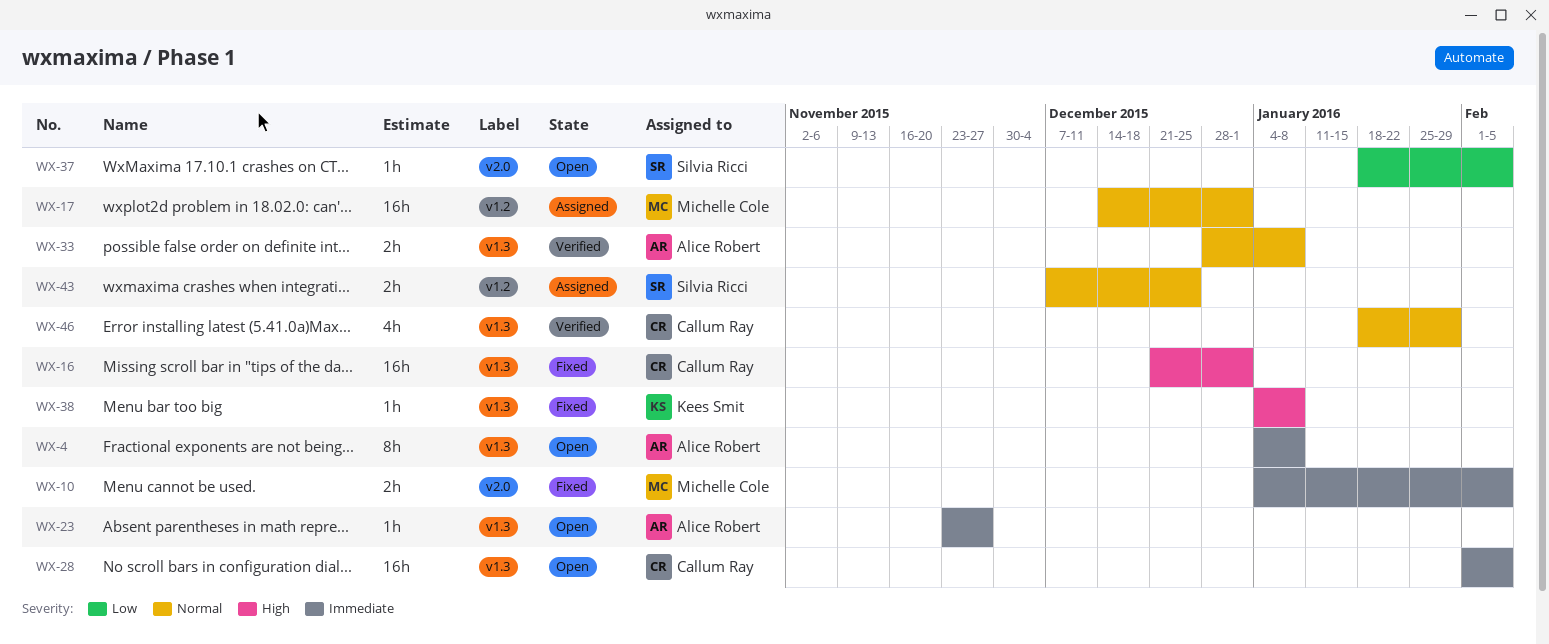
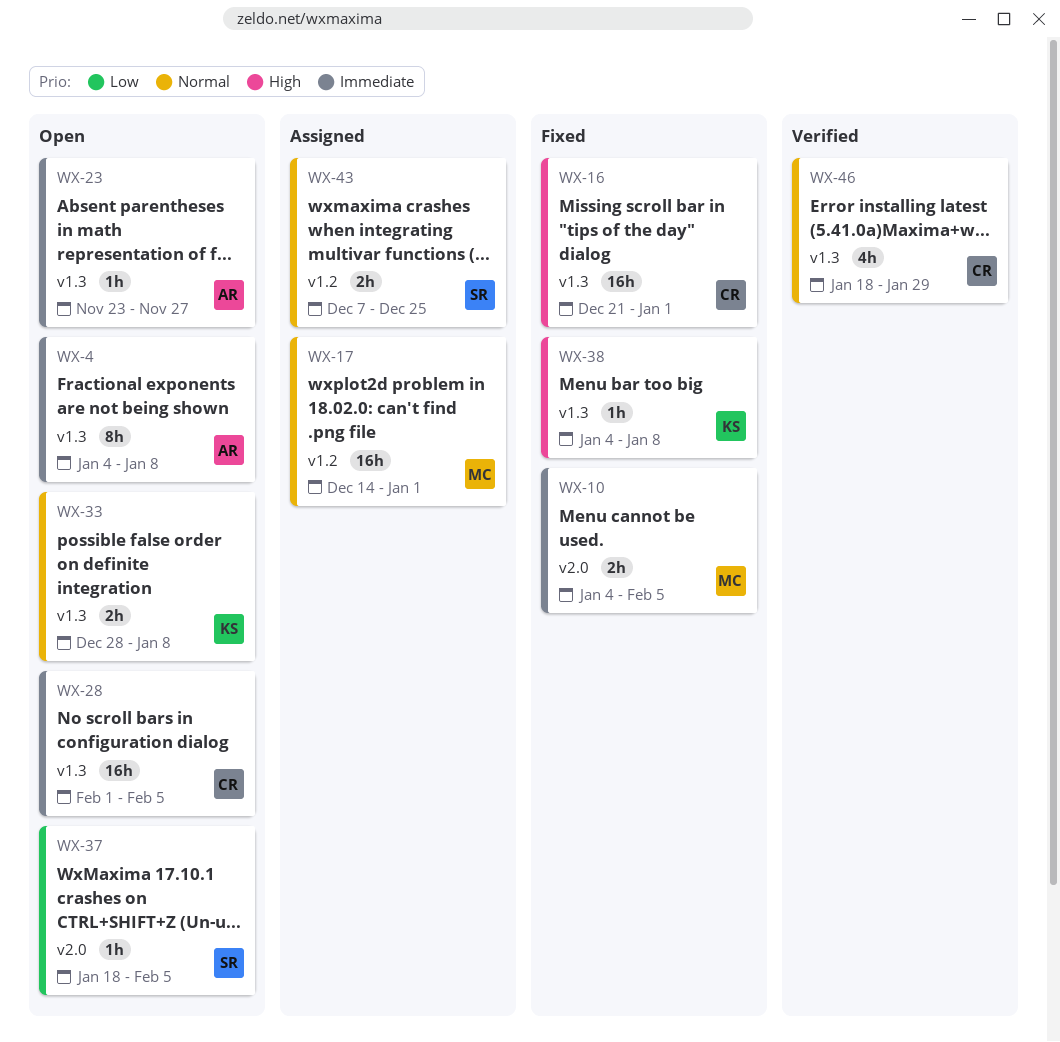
WX-33, status: Verified -> Open
WX-33, owner: Alice Robert -> Kees Smit

